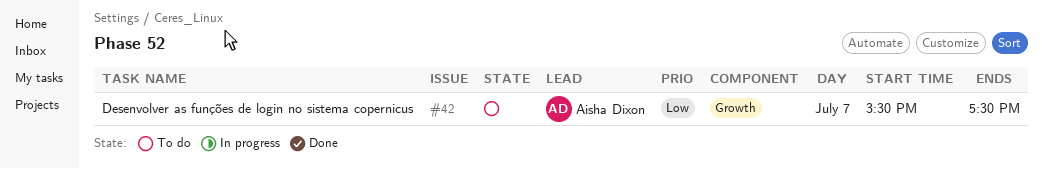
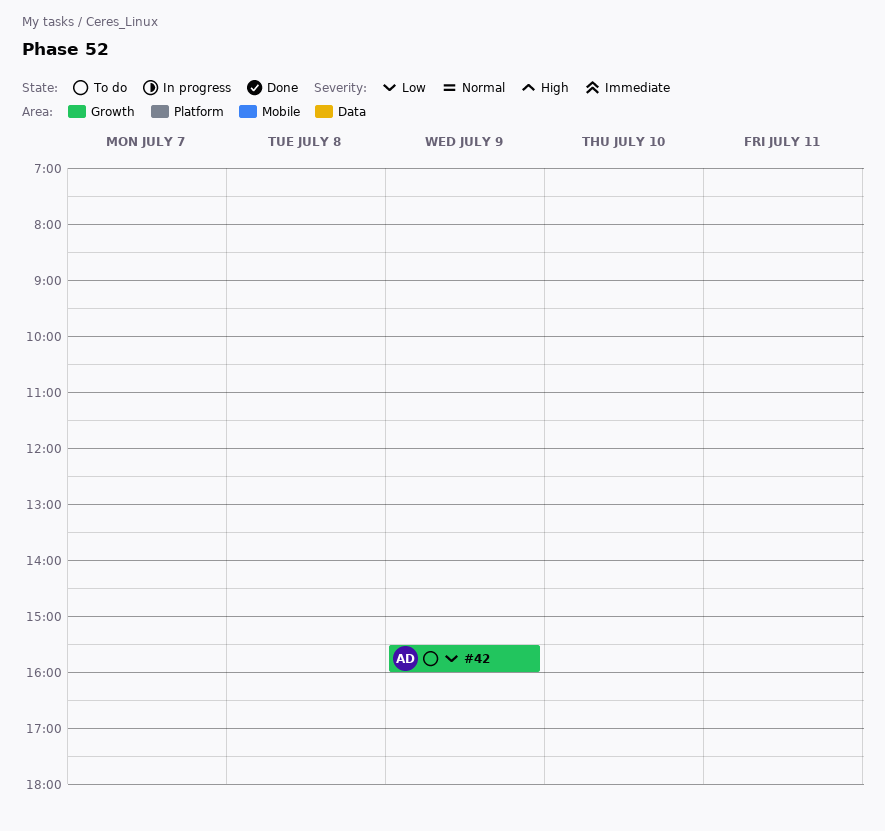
#42, day: Jul 7 -> Jul 9
#42, ends: 17:30 -> 16:00

